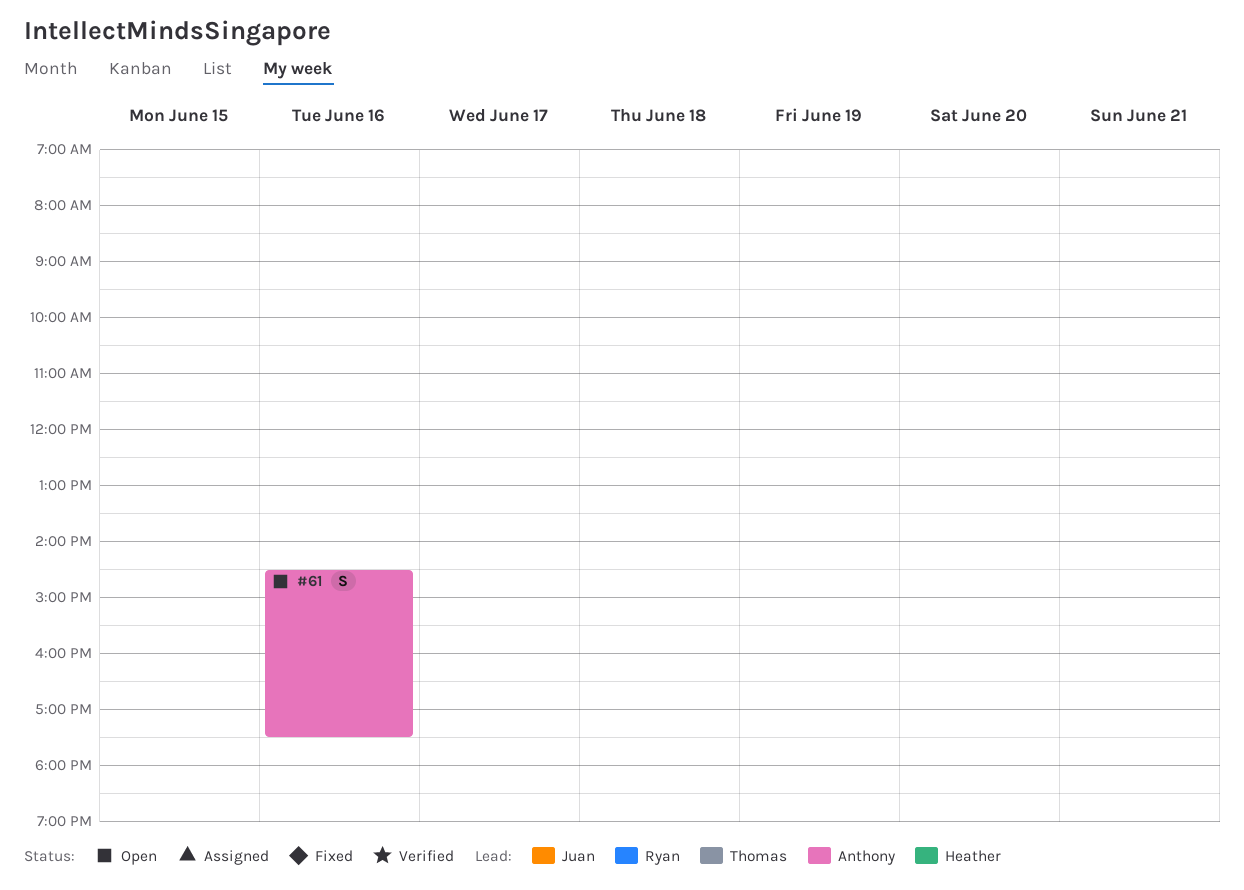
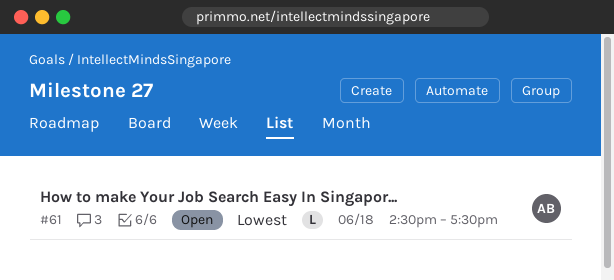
#61, estimate: S -> L
#61, day: Jun 16 -> Jun 18

